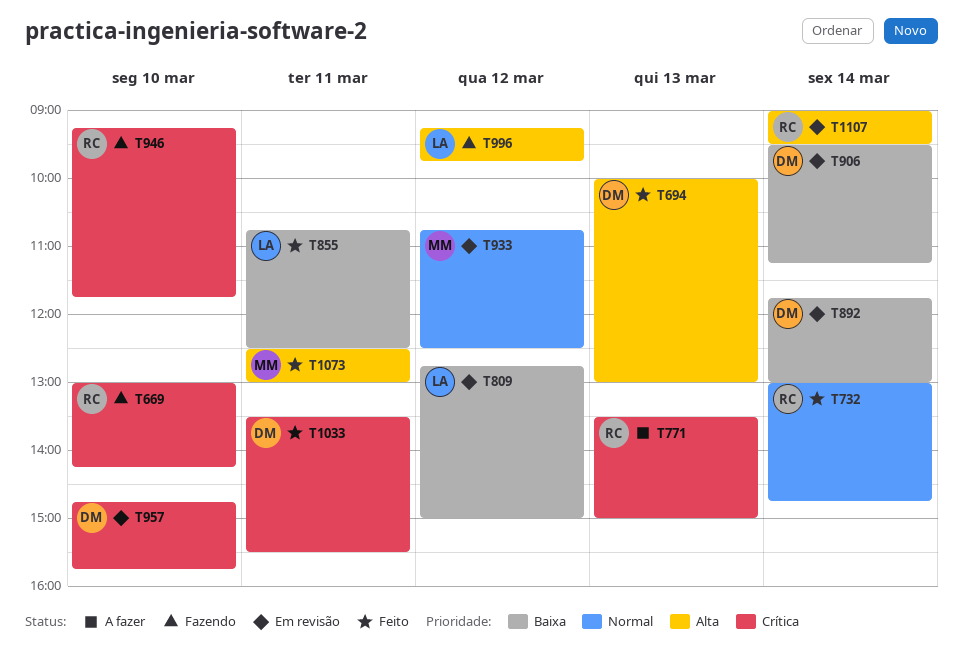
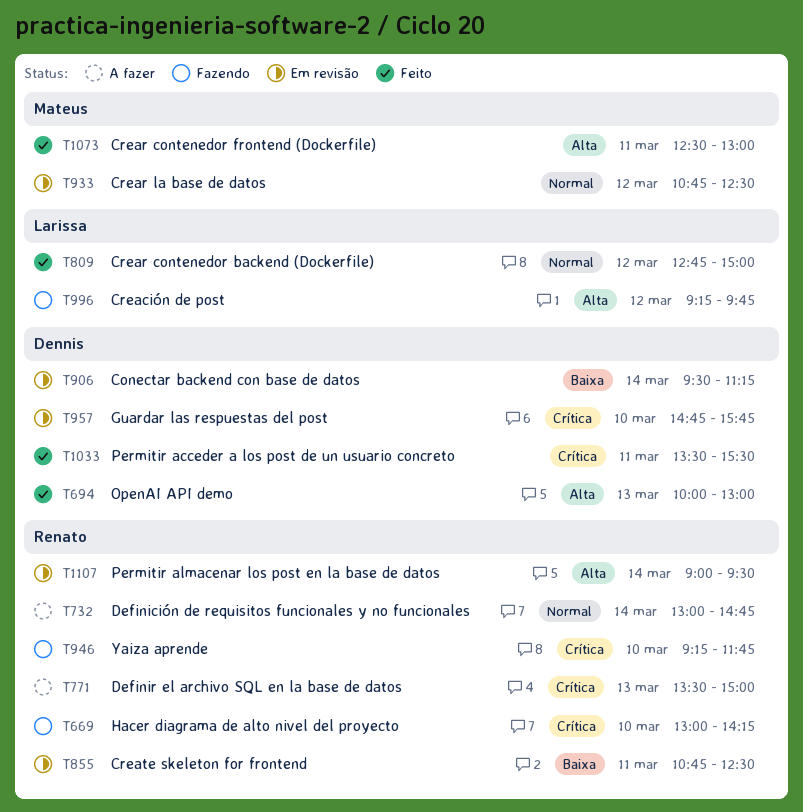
T732, status: Feito -> A fazer
T809, status: Em revisão -> Feito
T809, priority: Baixa -> Normal
T855, status: Feito -> Em revisão
T855, owner: Larissa -> Renato
T892: present -> none

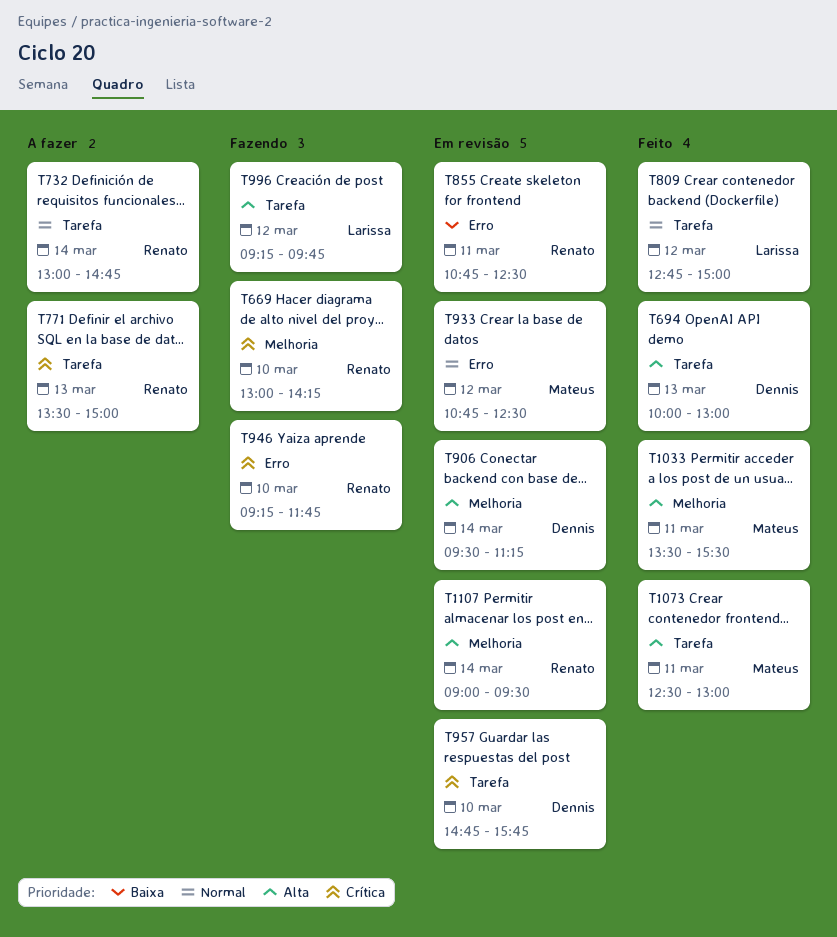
T906, priority: Baixa -> Alta
T1033, owner: Dennis -> Mateus
T1033, priority: Crítica -> Alta

